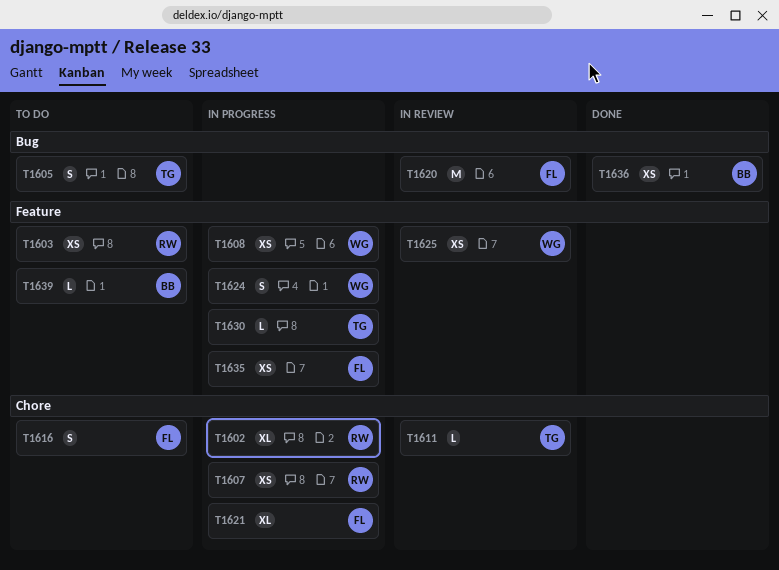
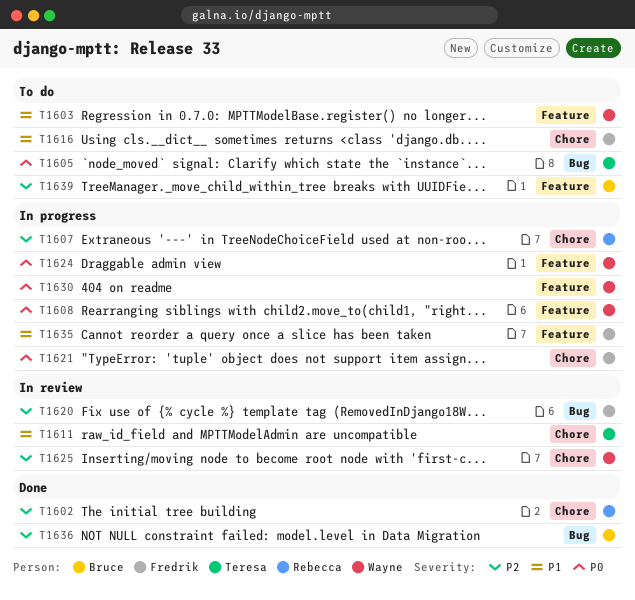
T1602, status: In progress -> Done
T1603, owner: Rebecca -> Wayne
T1625, label: Feature -> Chore
T1630, owner: Teresa -> Wayne

